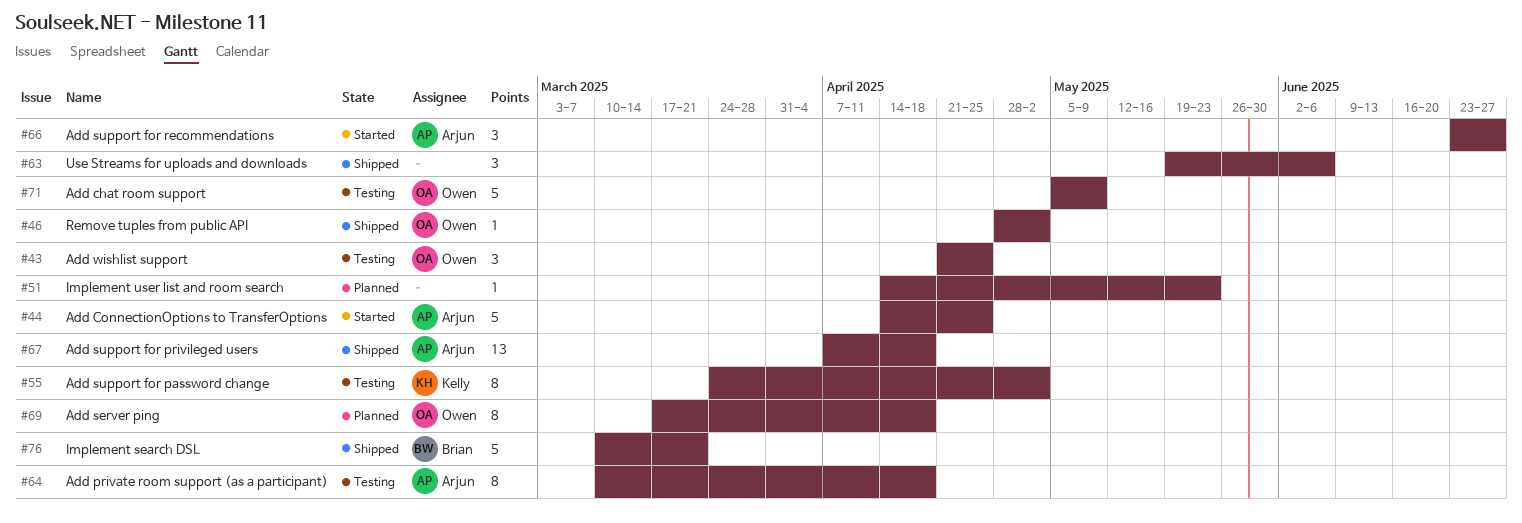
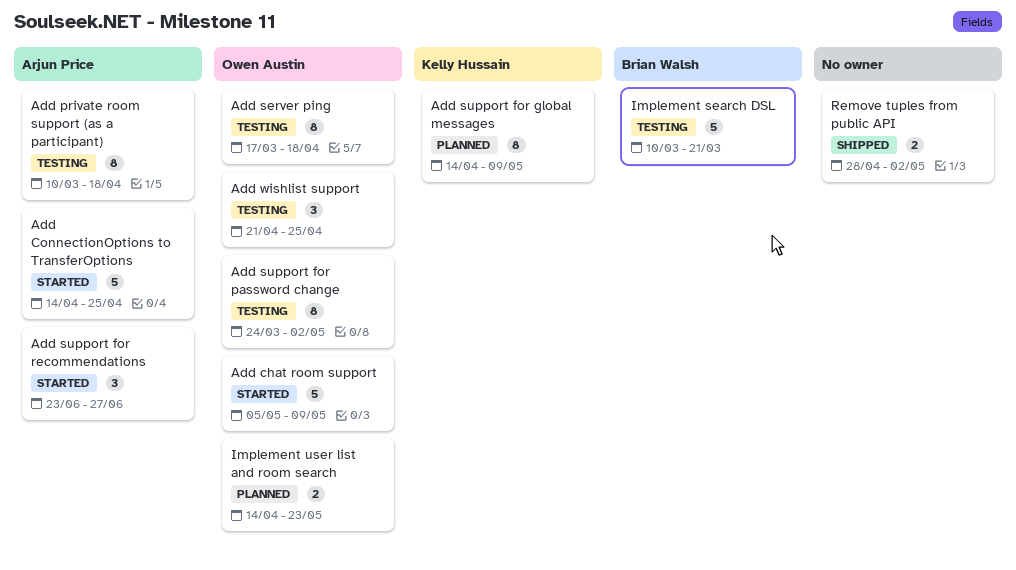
Add chat room support, status: Testing -> Started
Add server ping, status: Planned -> Testing
Add support for global messages: none -> present
Add support for password change, owner: Kelly Hussain -> Owen Austin
Add support for privileged users: present -> none
Implement search DSL, status: Shipped -> Testing
Implement user list and room search, owner: none -> Owen Austin
Implement user list and room search, estimate: 1 -> 2
Remove tuples from public API, owner: Owen Austin -> none
Remove tuples from public API, estimate: 1 -> 2
Use Streams for uploads and downloads: present -> none

